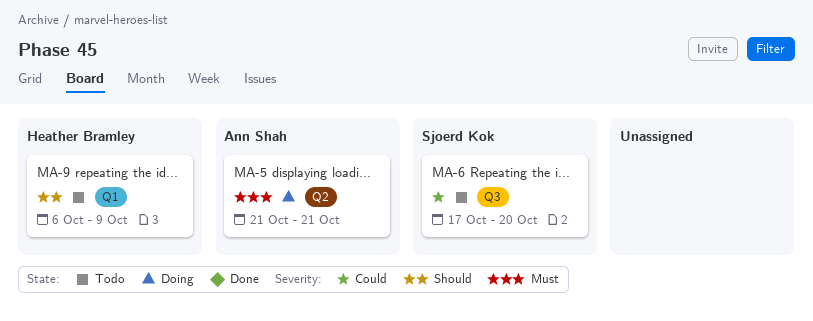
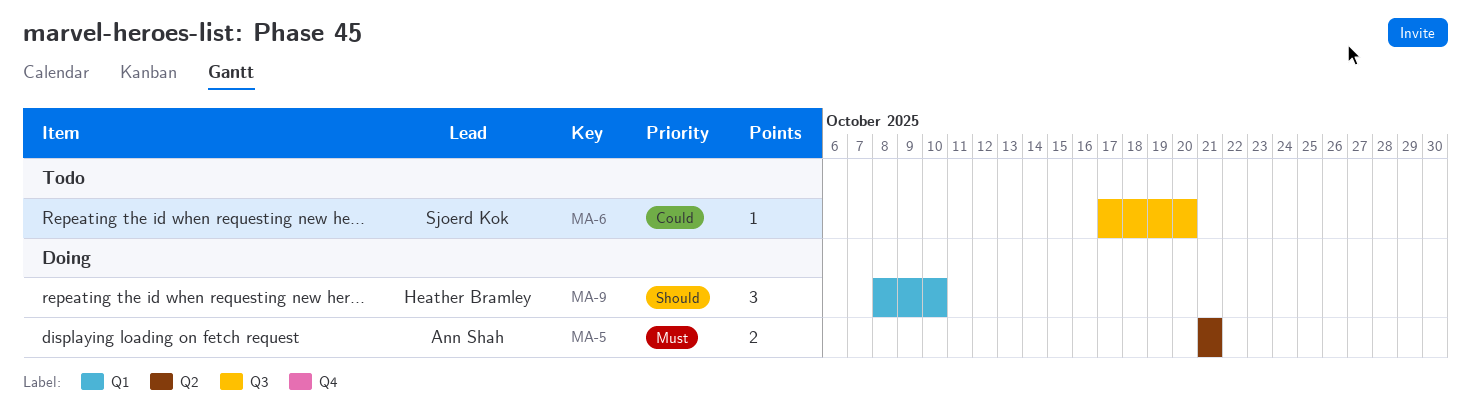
MA-9, status: Todo -> Doing
MA-9, start: Oct 6 -> Oct 8
MA-9, due: Oct 9 -> Oct 10

